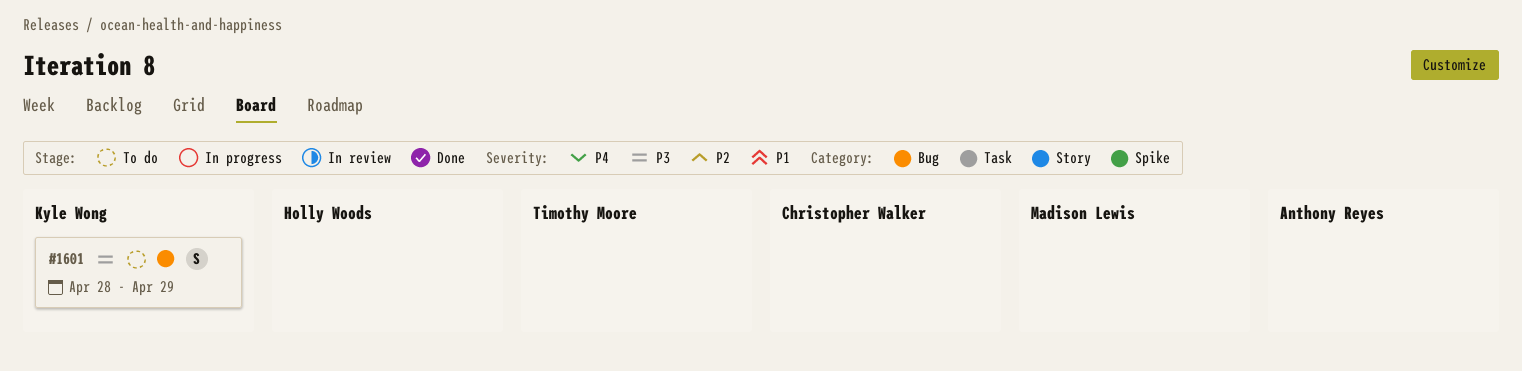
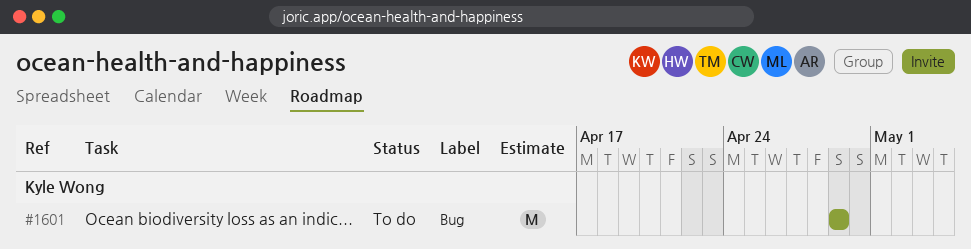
#1601, estimate: S -> M
#1601, start: Apr 28 -> Apr 29

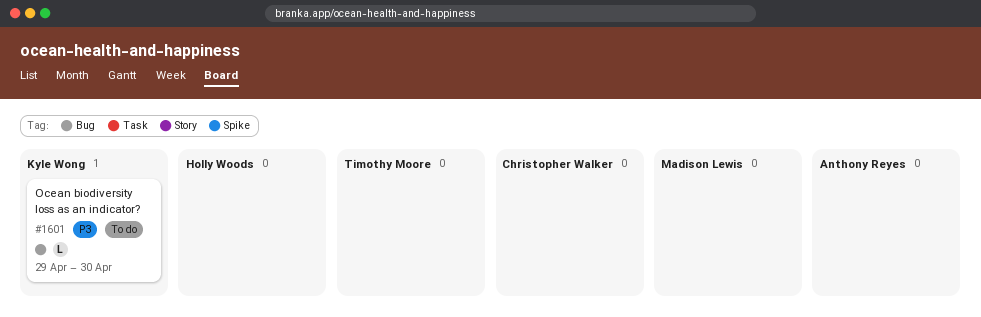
#1601, estimate: M -> L
#1601, due: Apr 29 -> Apr 30

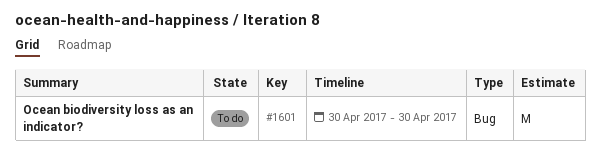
#1601, estimate: L -> M
#1601, start: Apr 29 -> Apr 30

